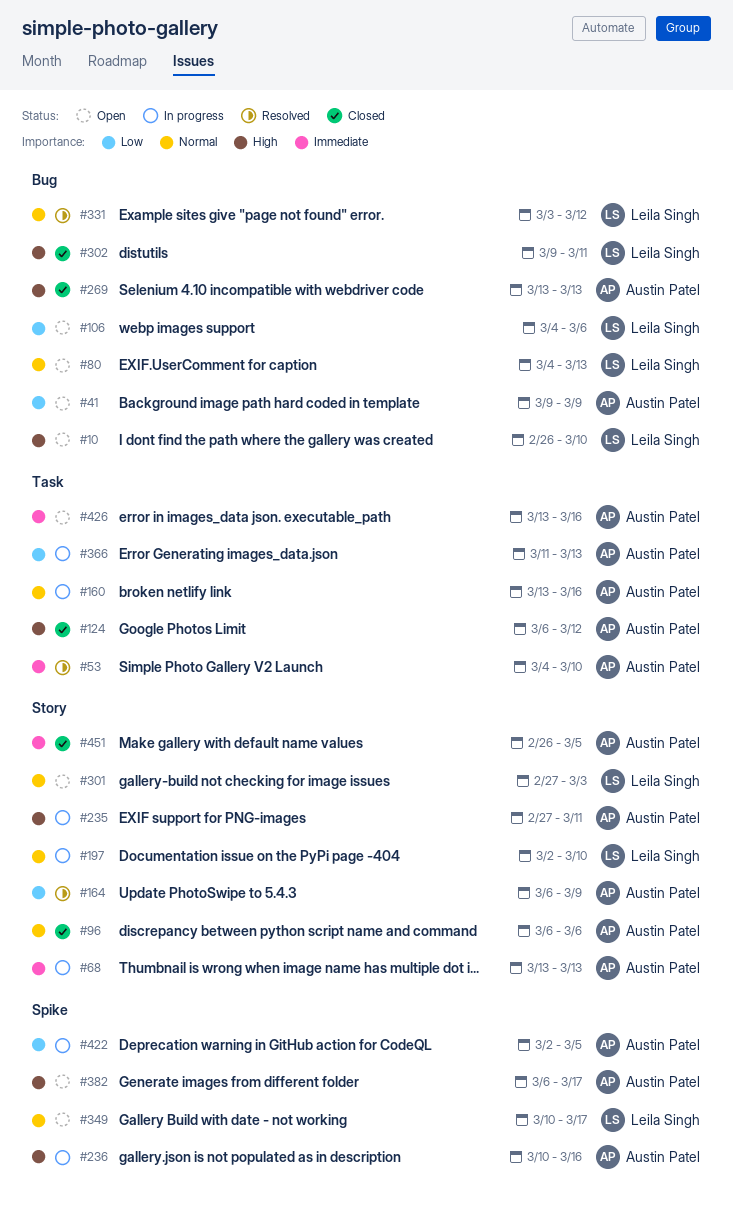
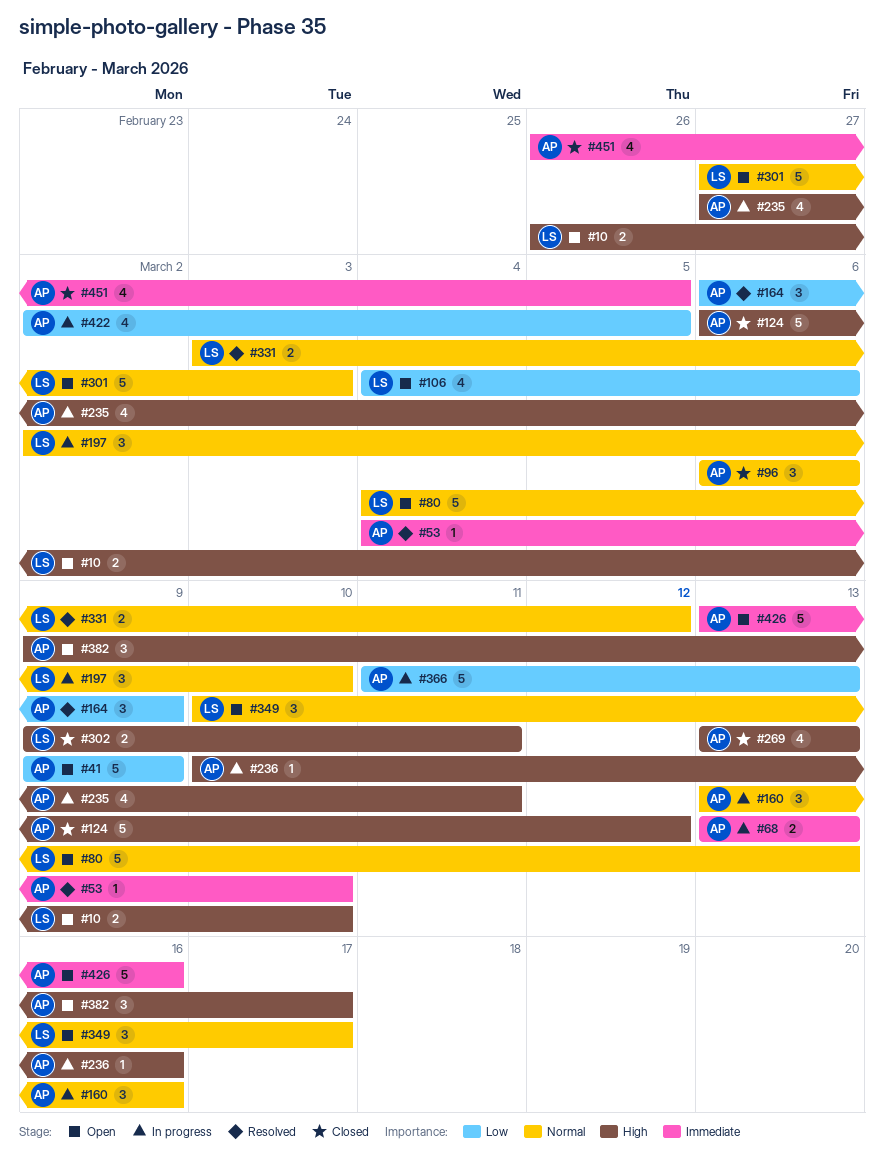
#382, start: Mar 6 -> Mar 9

